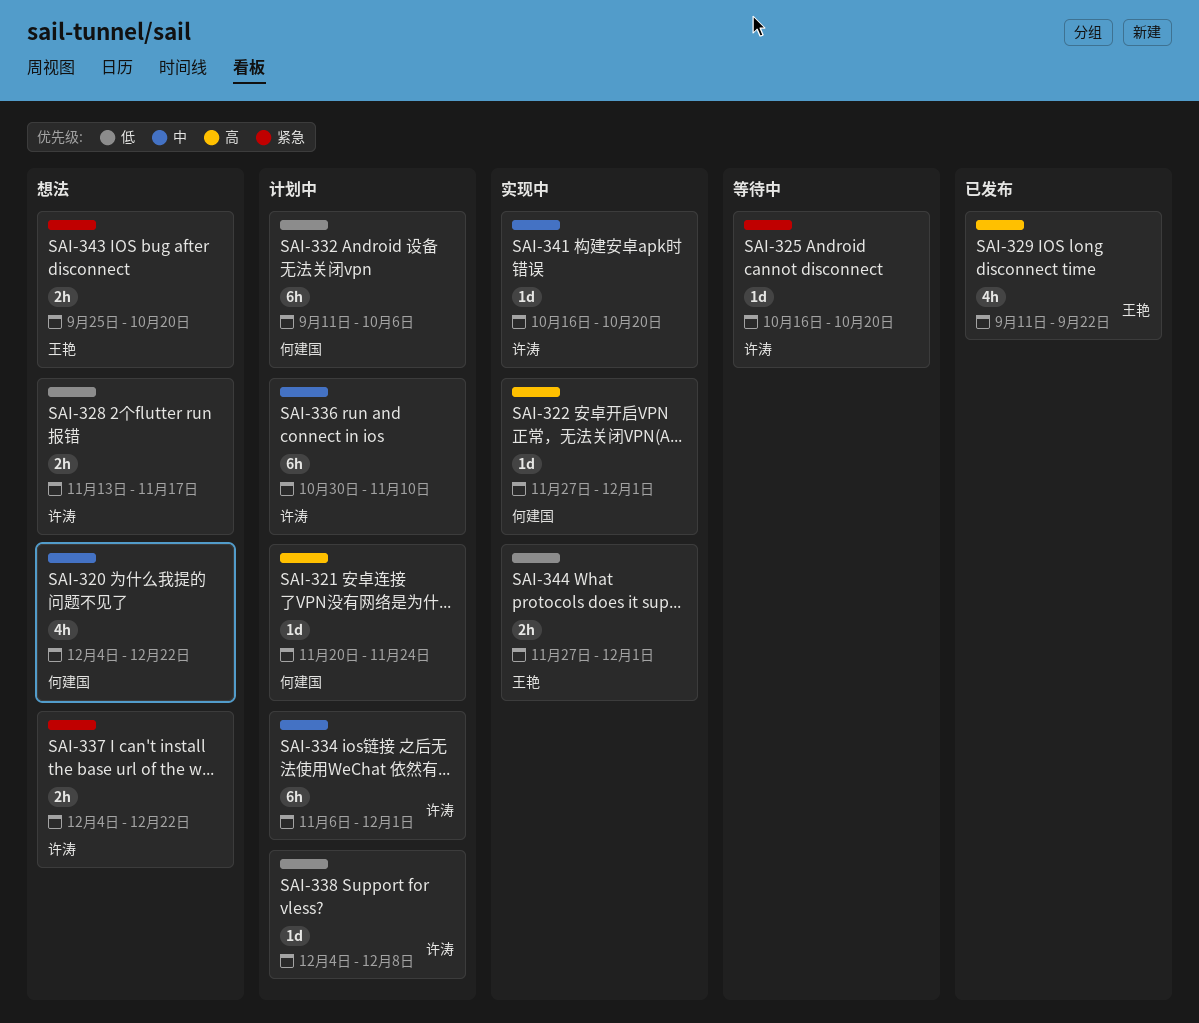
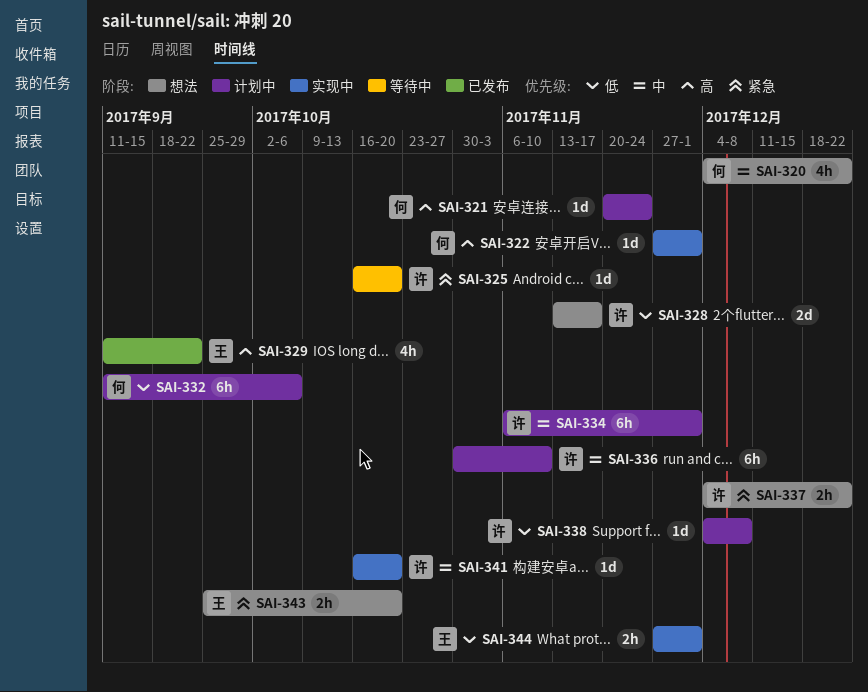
SAI-328, estimate: 2h -> 2d

